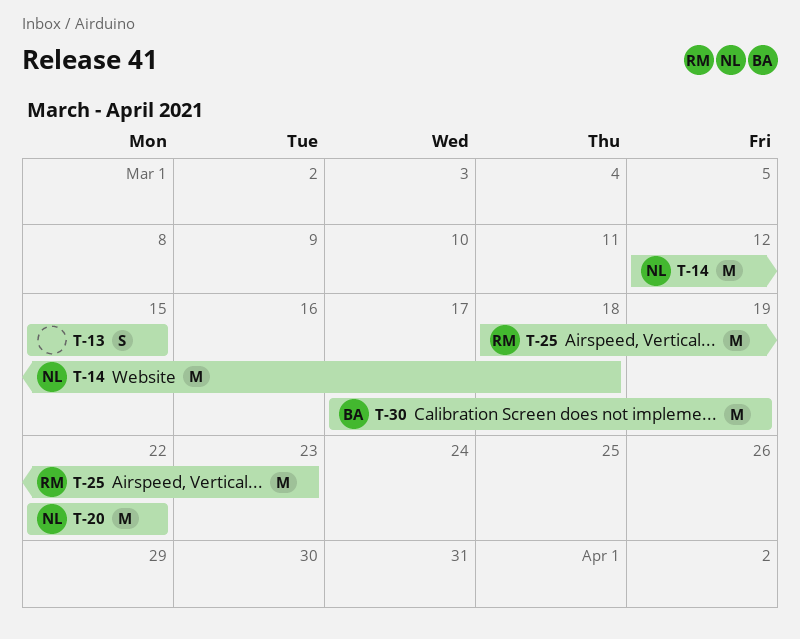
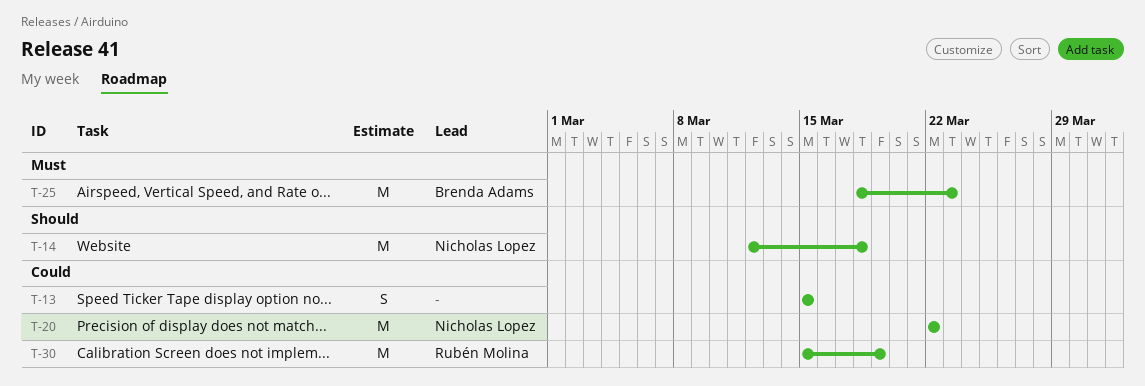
T-25, owner: Rubén Molina -> Brenda Adams
T-30, owner: Brenda Adams -> Rubén Molina
T-30, start: Mar 17 -> Mar 15

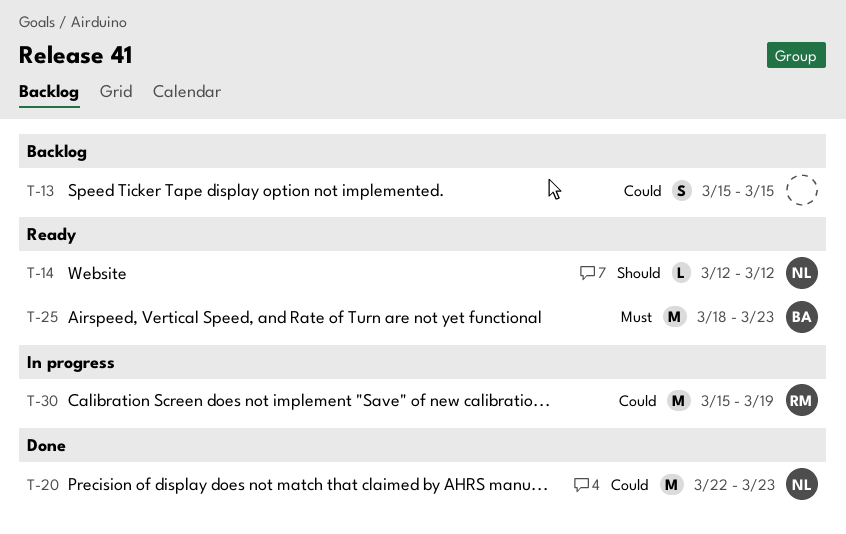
T-14, estimate: M -> L
T-14, due: Mar 18 -> Mar 12
T-20, due: Mar 22 -> Mar 23

